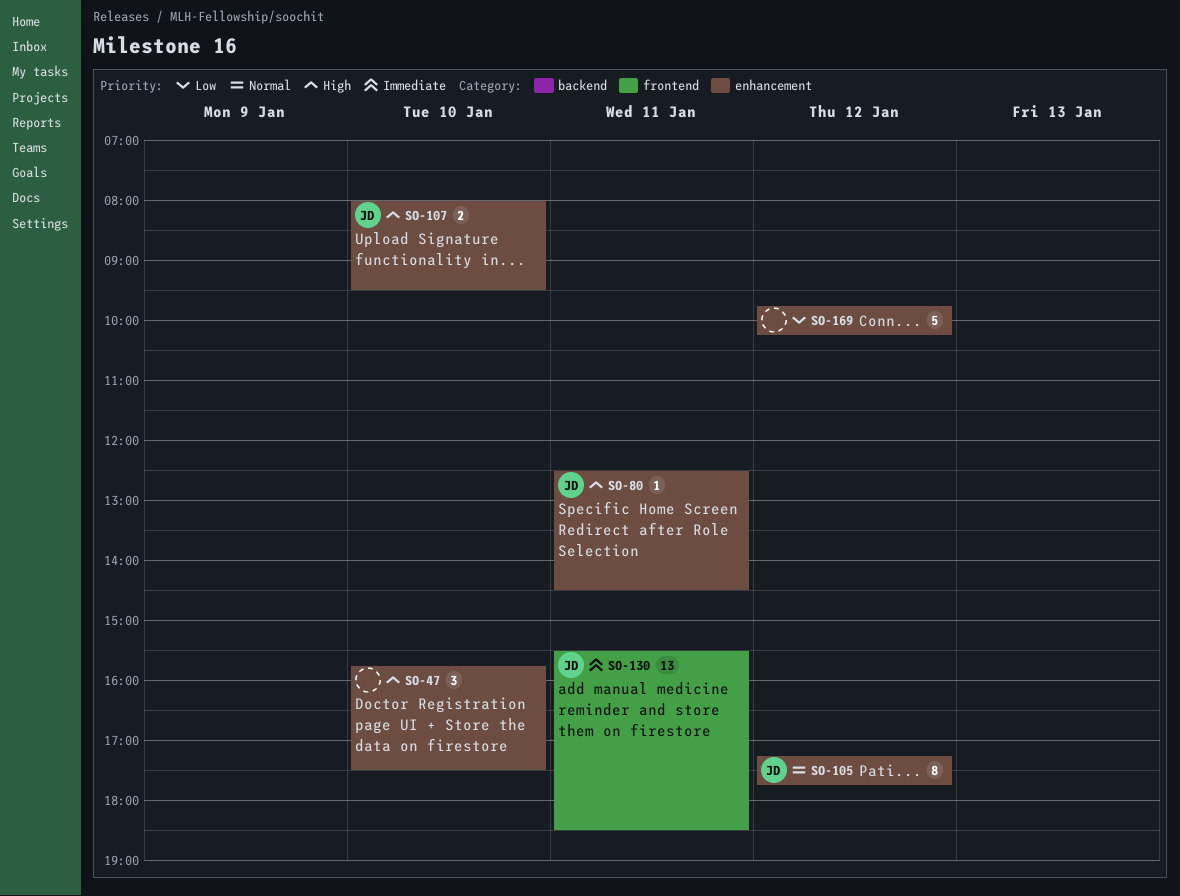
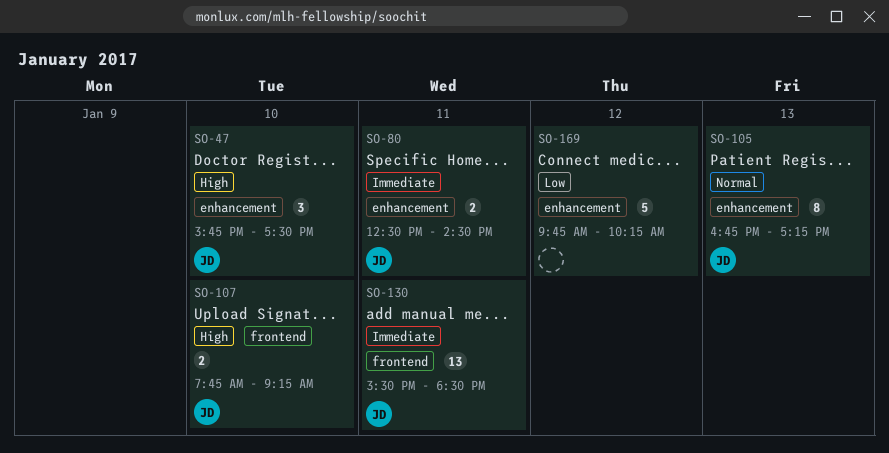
SO-47, owner: none -> JD
SO-80, priority: High -> Immediate
SO-80, estimate: 1 -> 2
SO-105, day: Jan 12 -> Jan 13
SO-105, begins: 17:15 -> 16:45
SO-105, ends: 17:45 -> 17:15
SO-107, label: enhancement -> frontend
SO-107, begins: 08:00 -> 07:45
SO-107, ends: 09:30 -> 09:15

